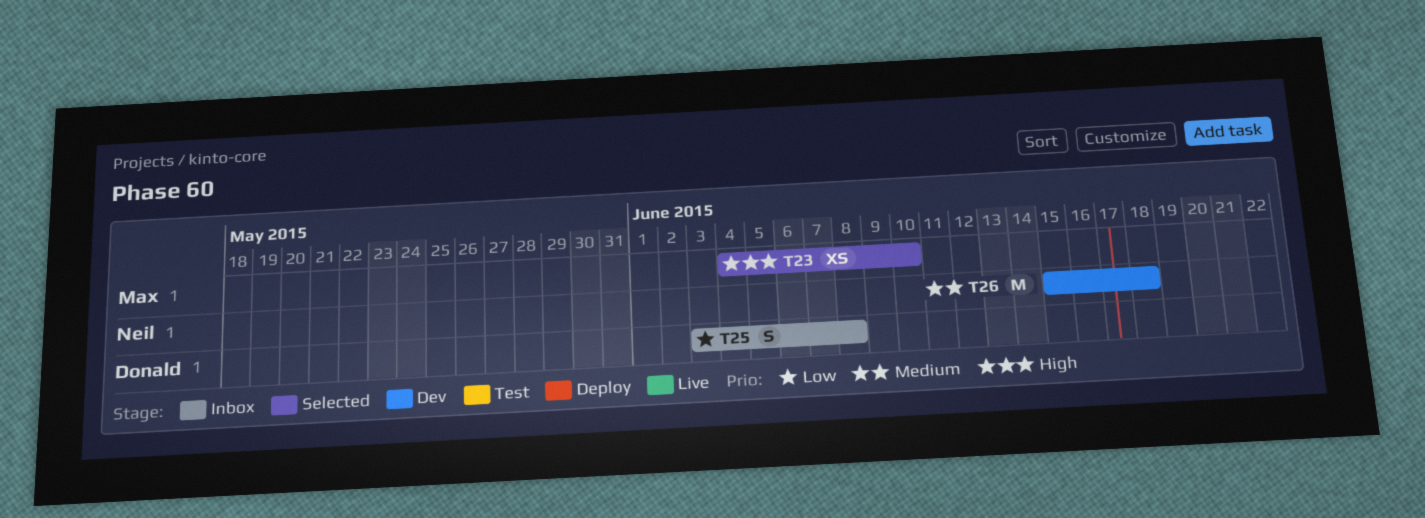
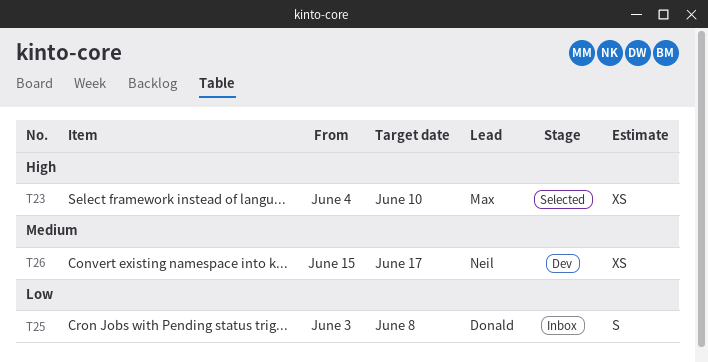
T26, estimate: M -> XS
T26, due: Jun 18 -> Jun 17

